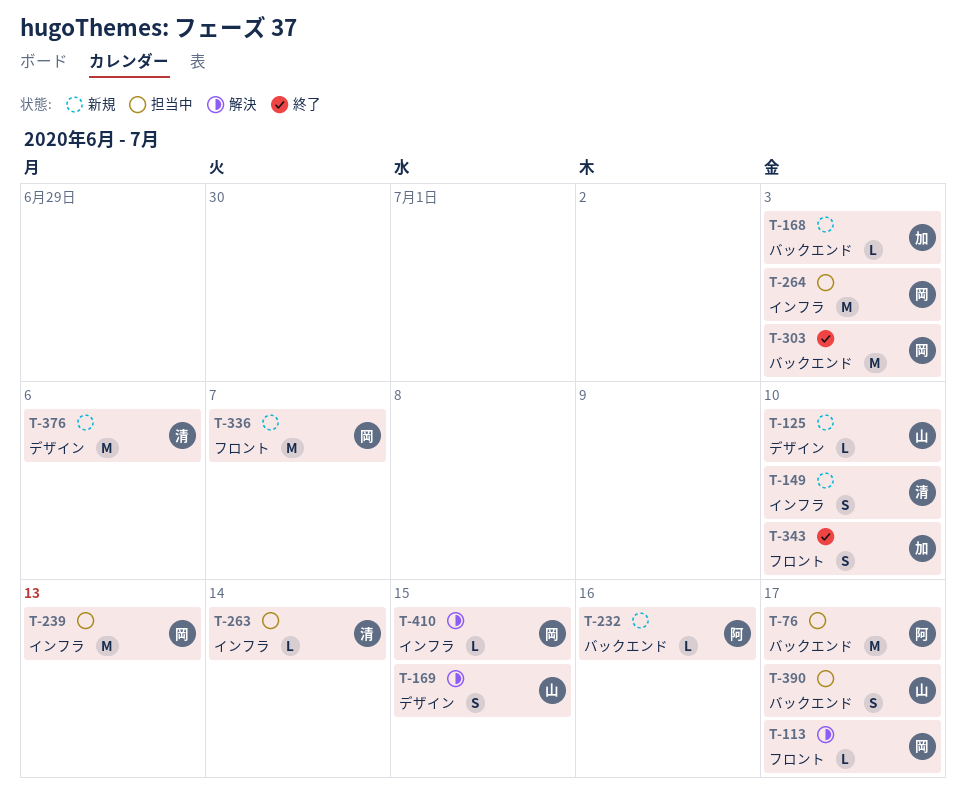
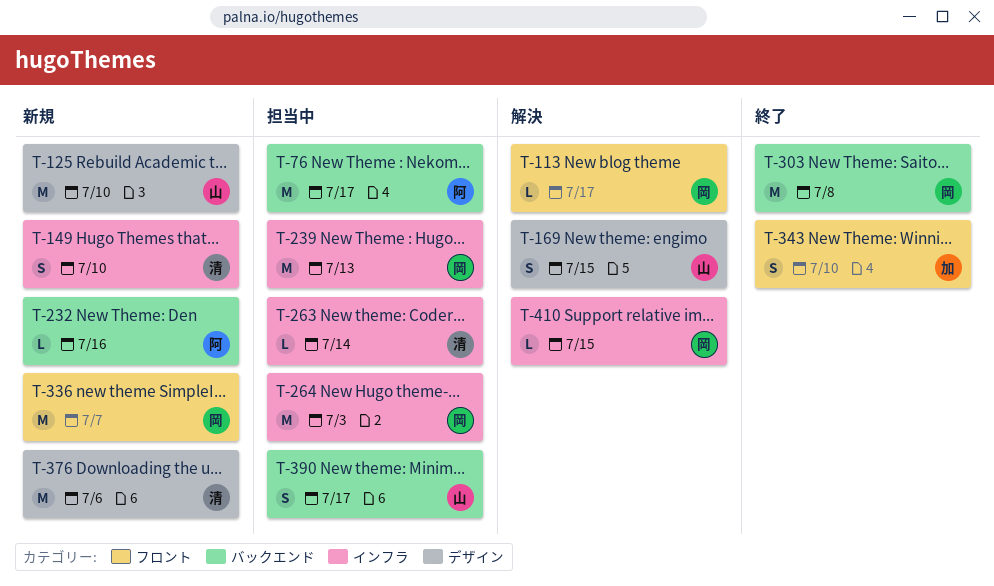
T-125, estimate: L -> M
T-168: present -> none
T-303, due: Jul 3 -> Jul 8

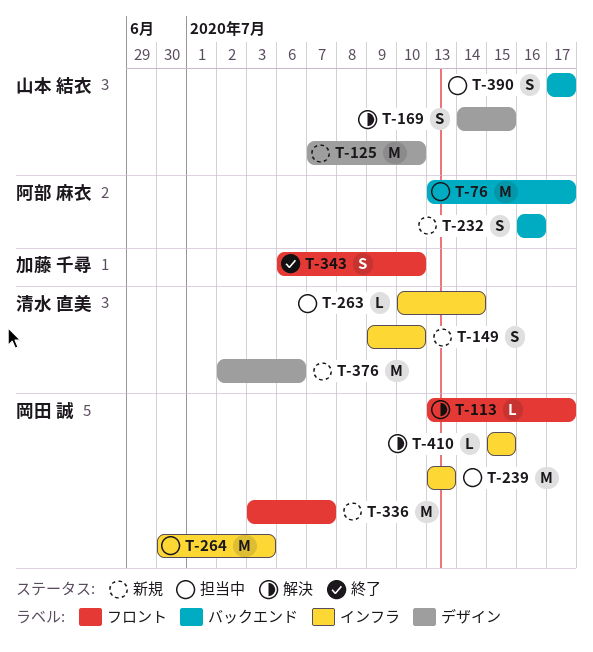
T-232, estimate: L -> S
T-303: present -> none

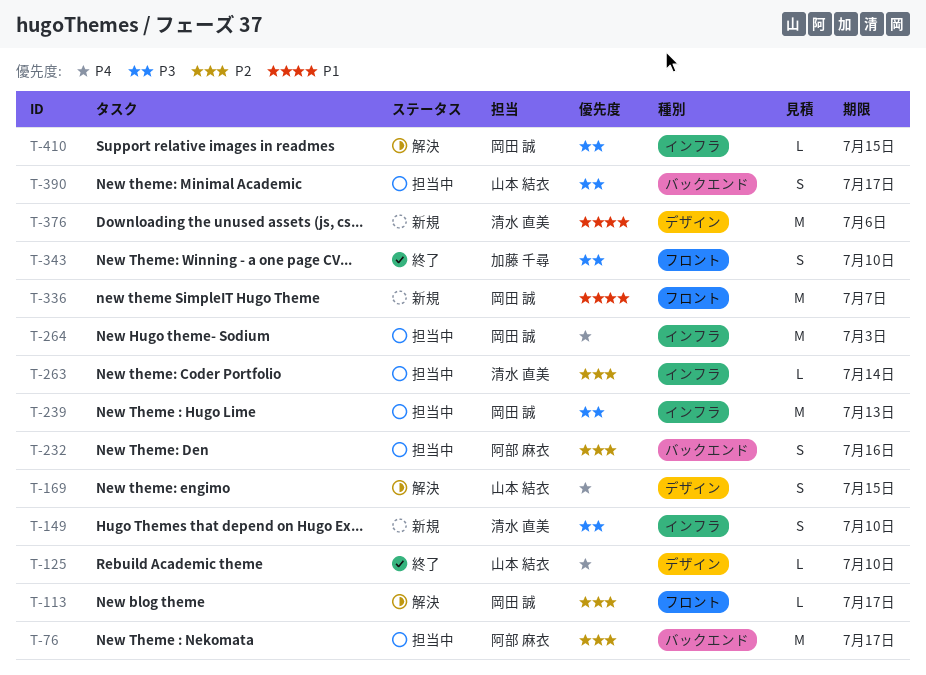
T-125, status: 新規 -> 終了
T-125, estimate: M -> L
T-232, status: 新規 -> 担当中

